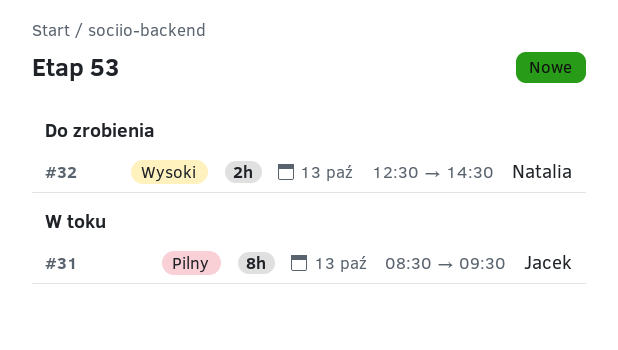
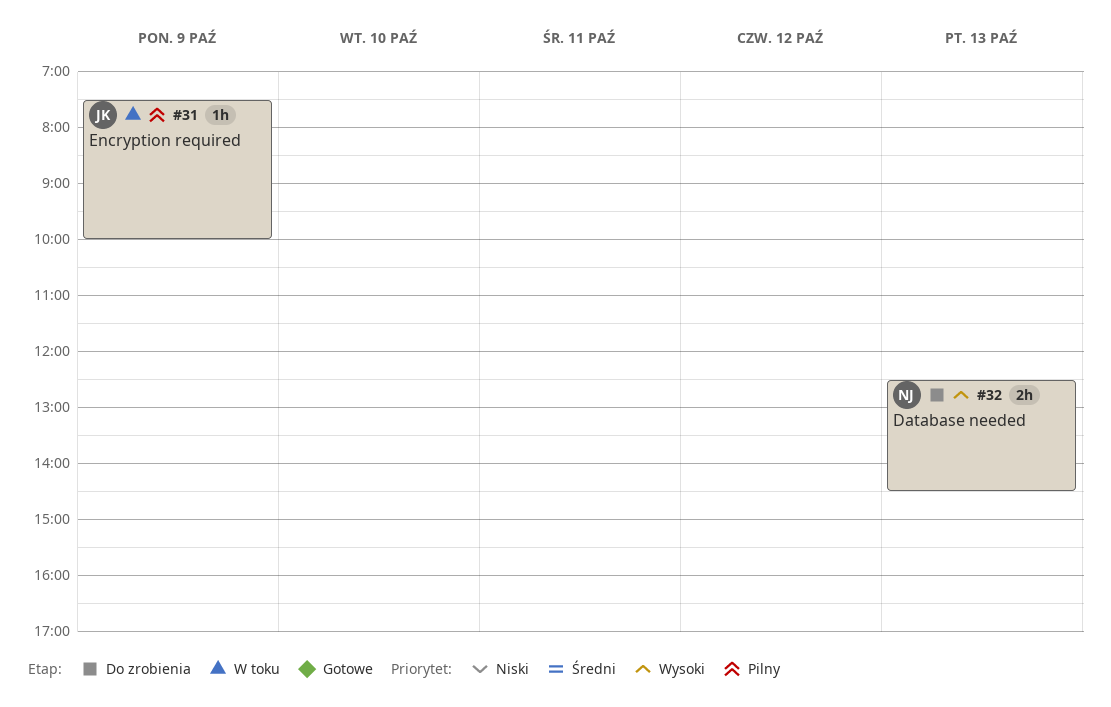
#31, estimate: 8h -> 1h
#31, day: Oct 13 -> Oct 9
#31, begins: 08:30 -> 07:30
#31, ends: 09:30 -> 10:00

